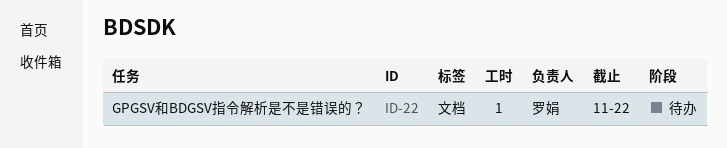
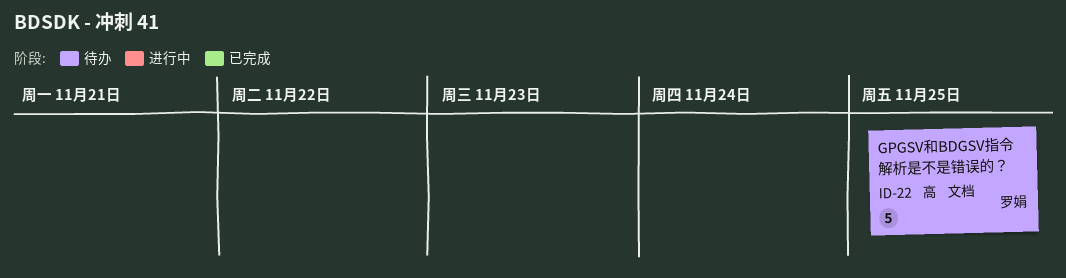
ID-22, estimate: 1 -> 5
ID-22, due: Nov 22 -> Nov 25

